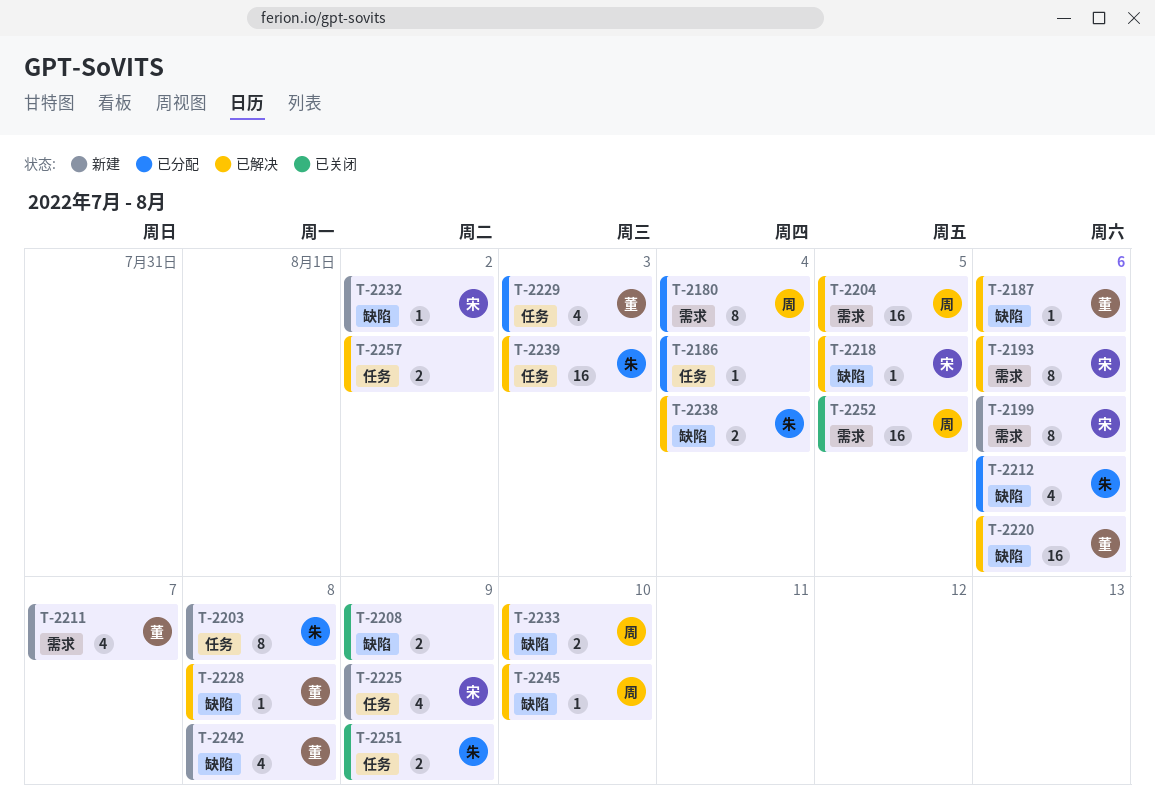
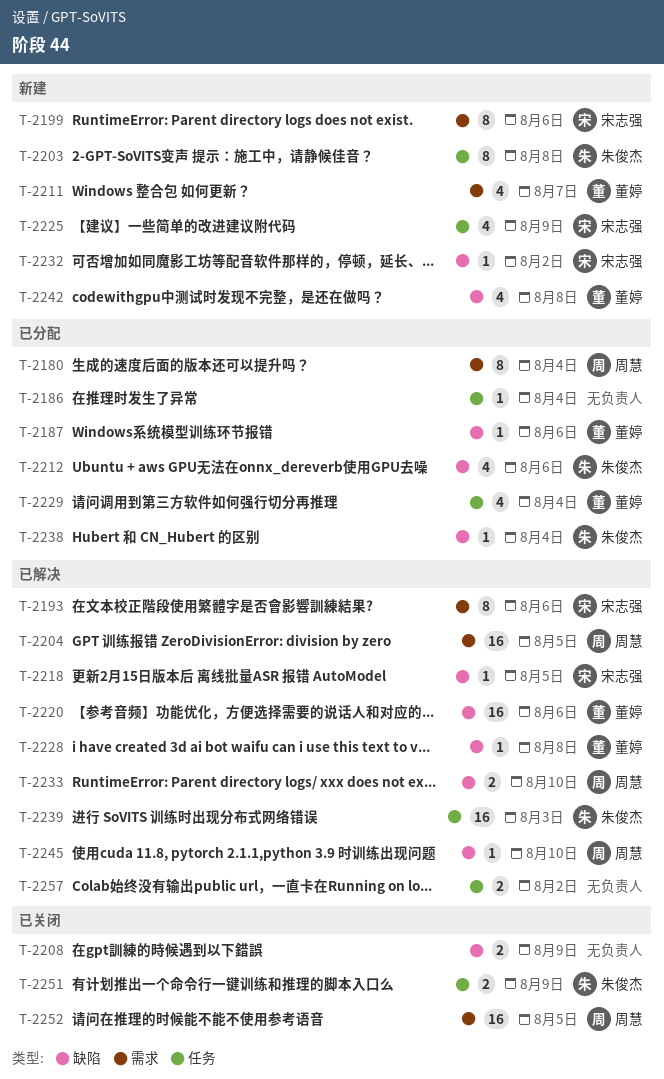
T-2187, status: 已解决 -> 已分配
T-2229, due: Aug 3 -> Aug 4
T-2238, status: 已解决 -> 已分配
T-2238, estimate: 2 -> 1

